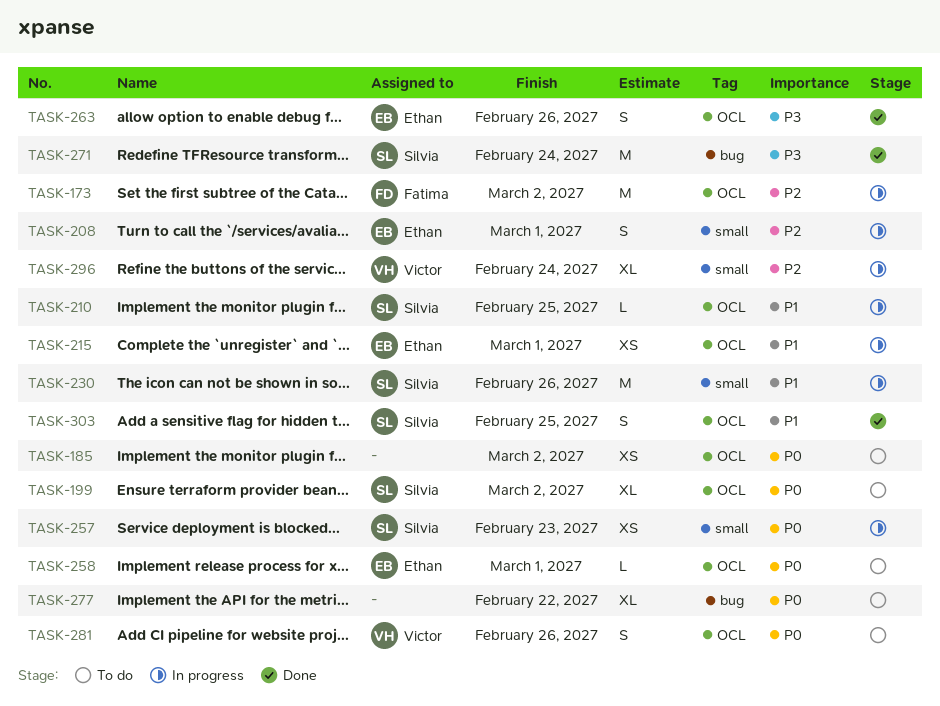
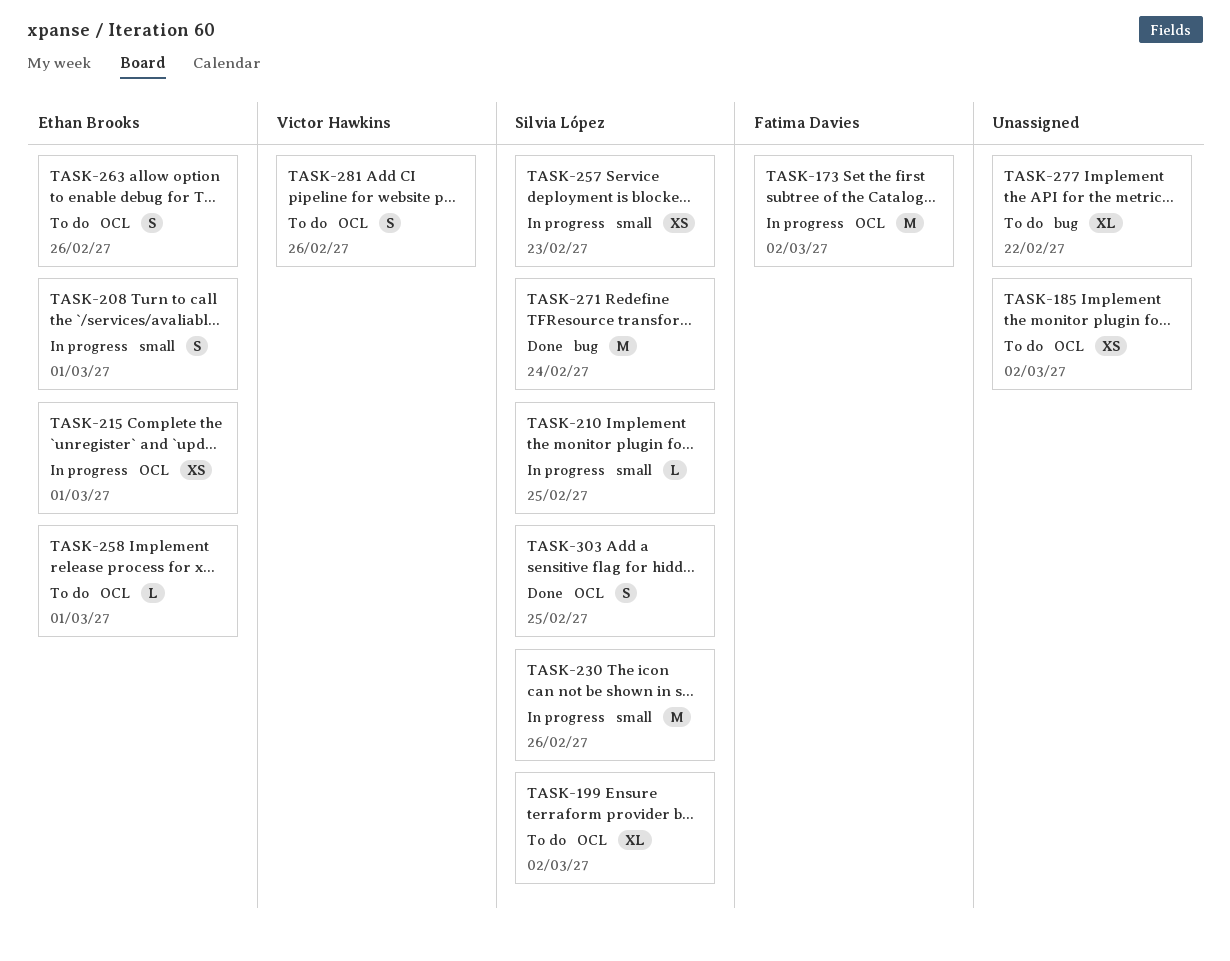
TASK-210, label: OCL -> small
TASK-263, status: Done -> To do
TASK-296: present -> none

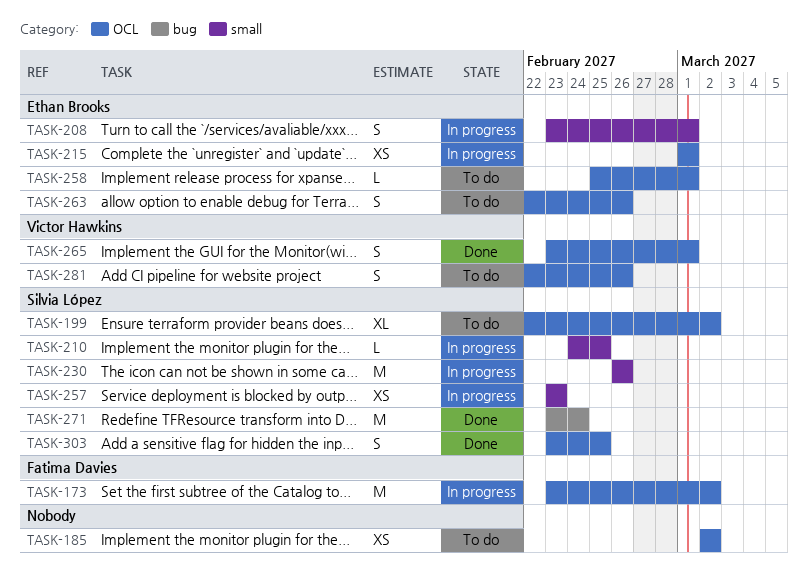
TASK-265: none -> present
TASK-277: present -> none

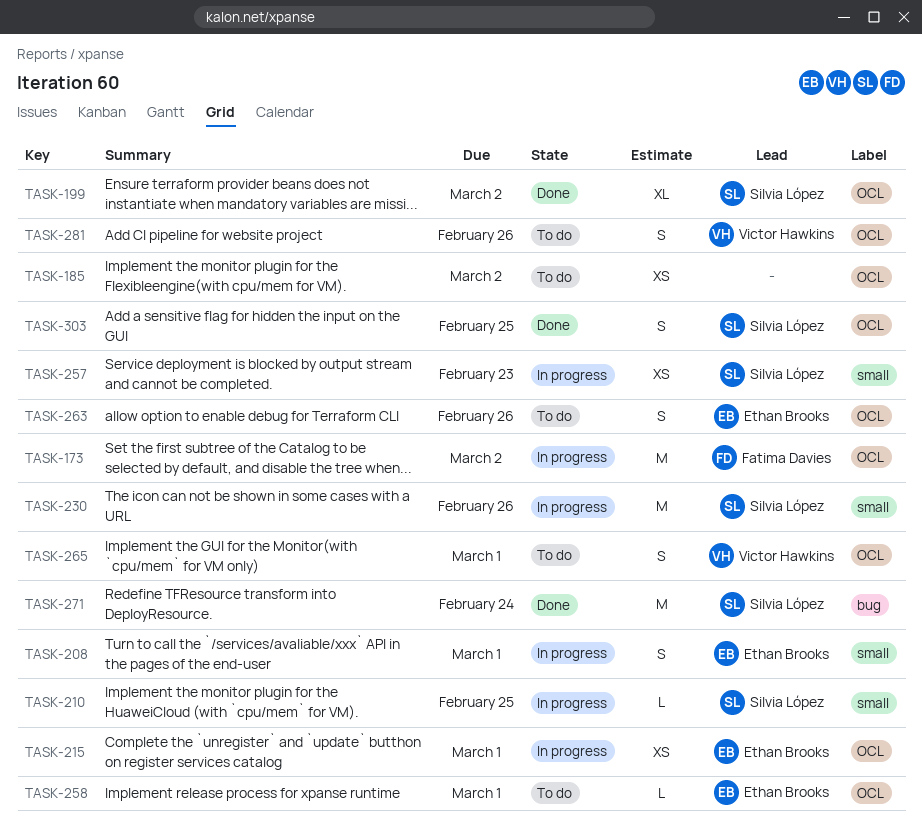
TASK-199, status: To do -> Done
TASK-265, status: Done -> To do

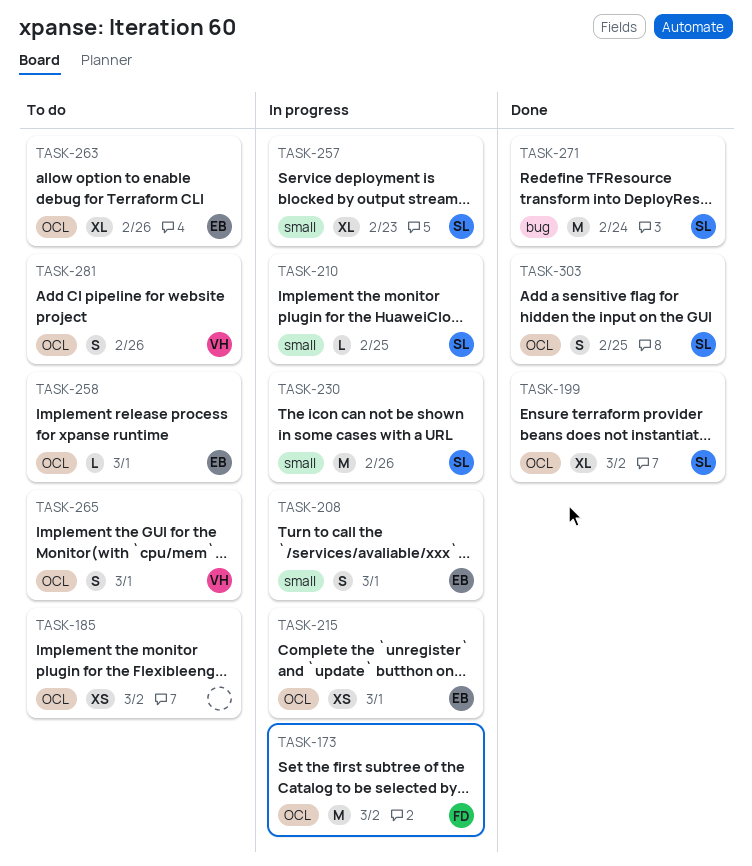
TASK-257, estimate: XS -> XL
TASK-263, estimate: S -> XL

